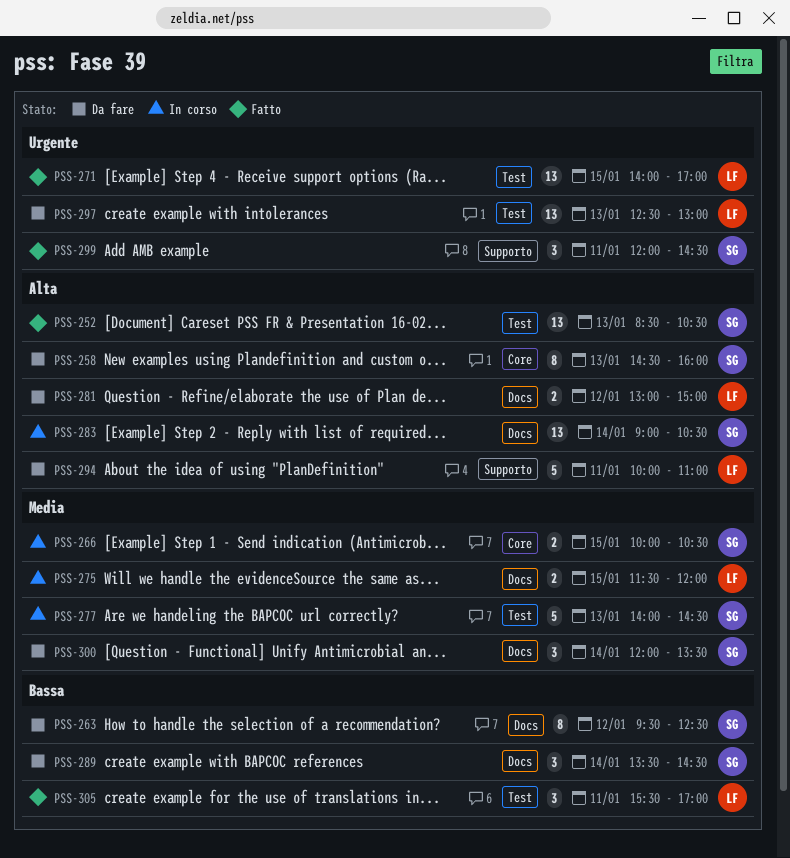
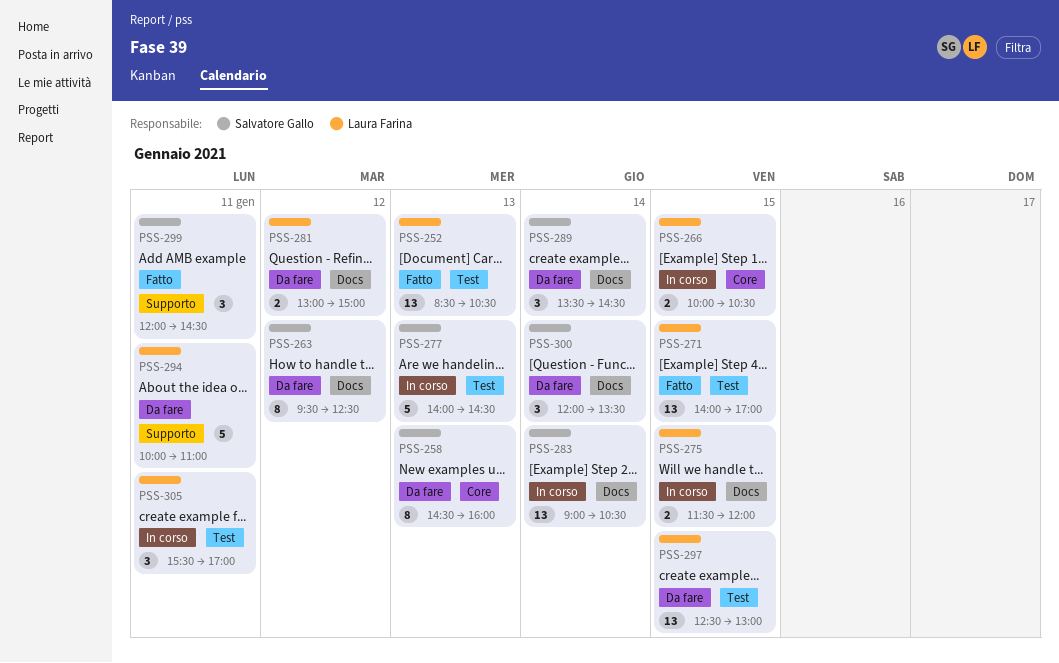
PSS-252, owner: Salvatore Gallo -> Laura Farina
PSS-266, owner: Salvatore Gallo -> Laura Farina
PSS-297, day: Jan 13 -> Jan 15
PSS-305, status: Fatto -> In corso

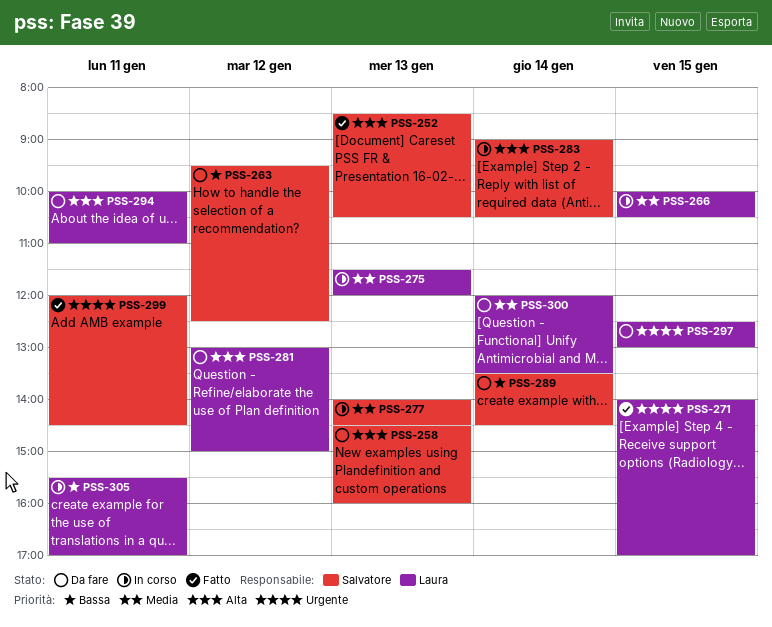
PSS-252, owner: Laura Farina -> Salvatore Gallo
PSS-275, day: Jan 15 -> Jan 13
PSS-300, owner: Salvatore Gallo -> Laura Farina

